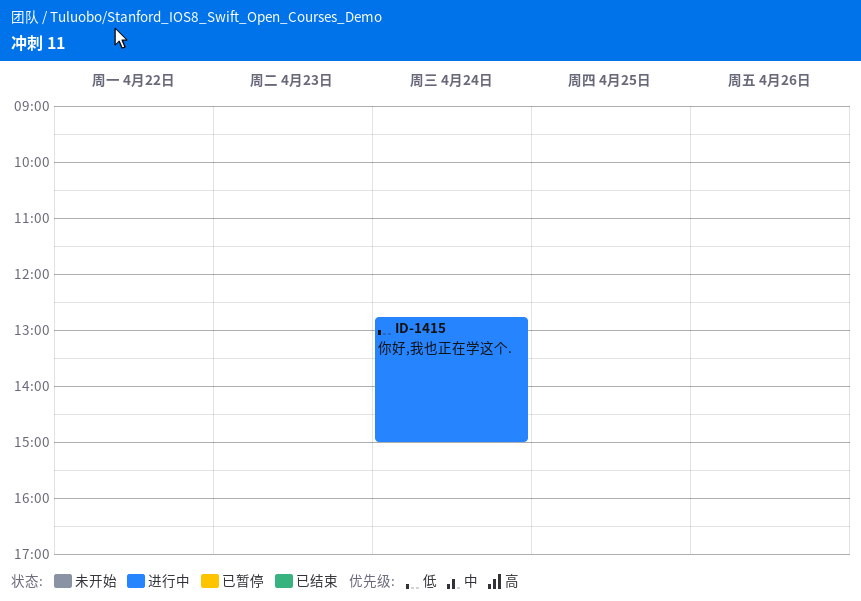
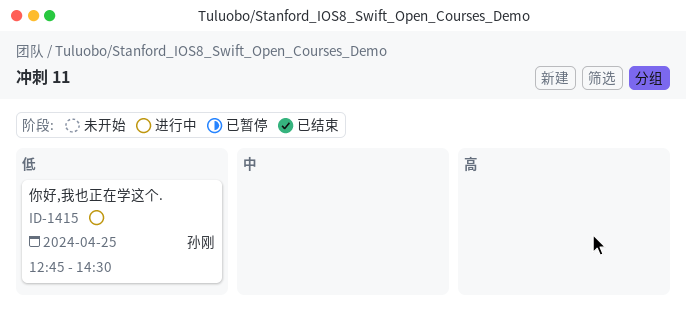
ID-1415, day: Apr 24 -> Apr 25
ID-1415, ends: 15:00 -> 14:30

